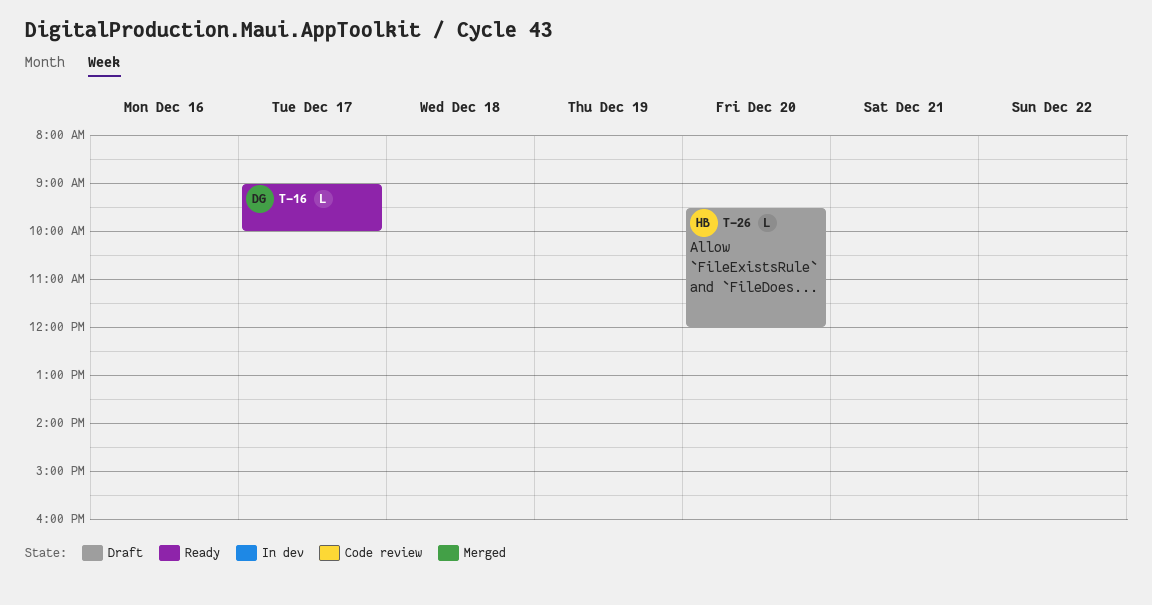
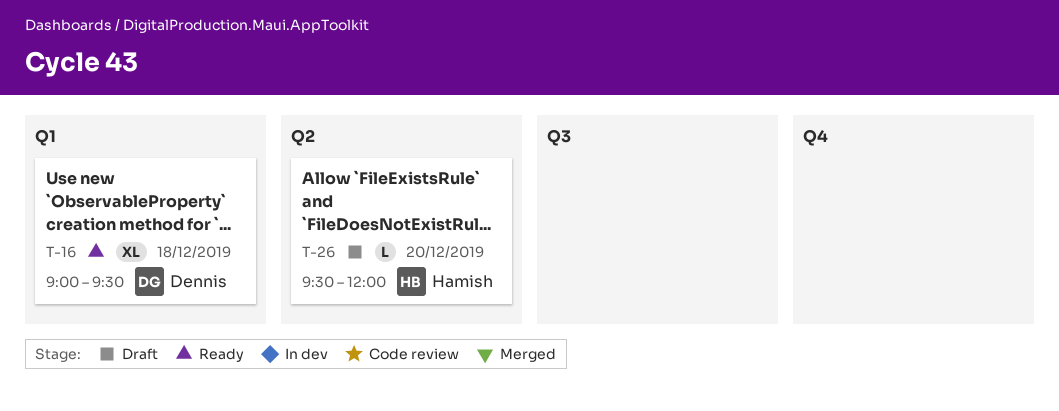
T-16, estimate: L -> XL
T-16, day: Dec 17 -> Dec 18
T-16, ends: 10:00 -> 09:30

